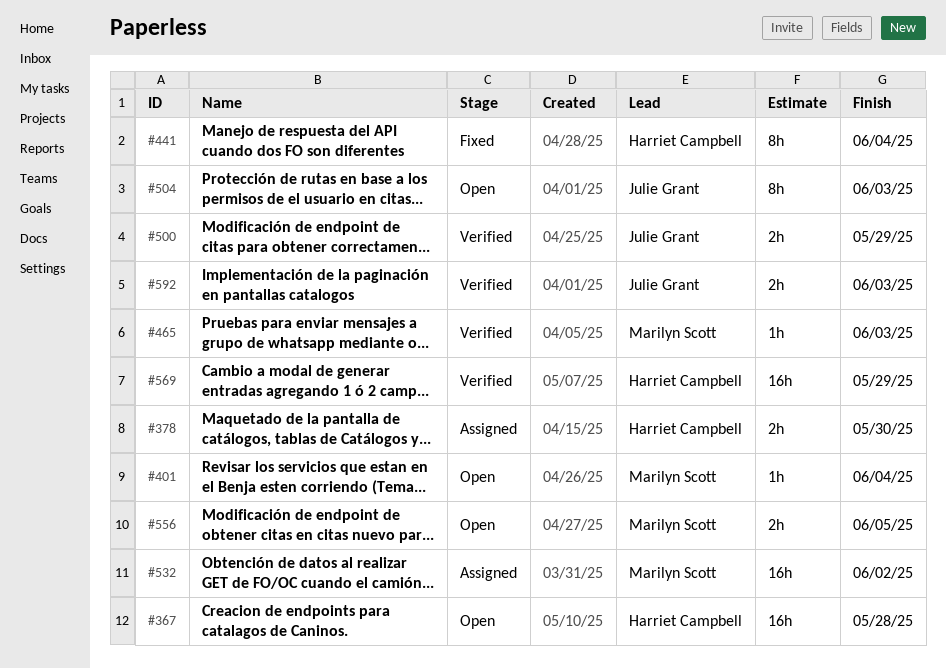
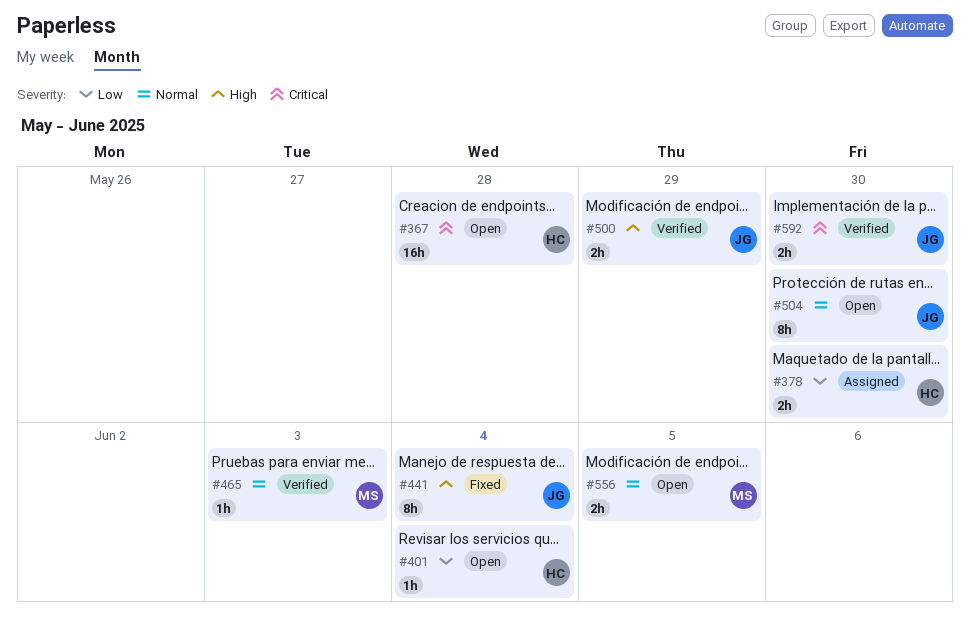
#401, owner: Marilyn Scott -> Harriet Campbell
#441, owner: Harriet Campbell -> Julie Grant
#504, due: Jun 3 -> May 30
#532: present -> none
#569: present -> none
#592, due: Jun 3 -> May 30

